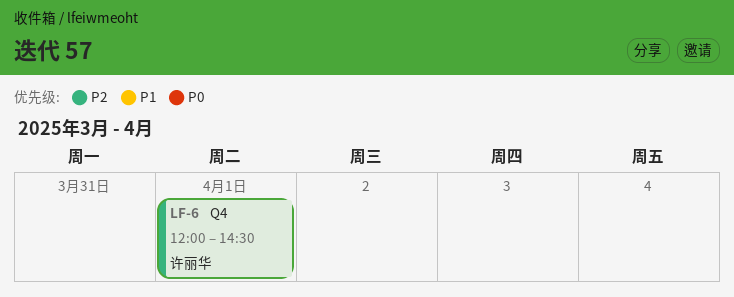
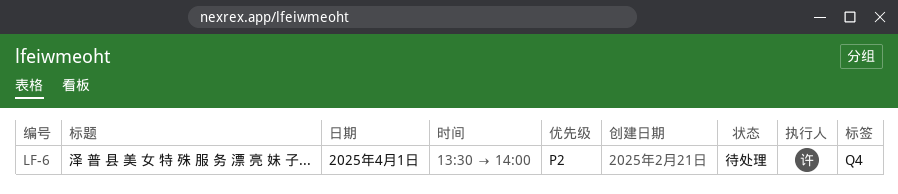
LF-6, begins: 12:00 -> 13:30
LF-6, ends: 14:30 -> 14:00

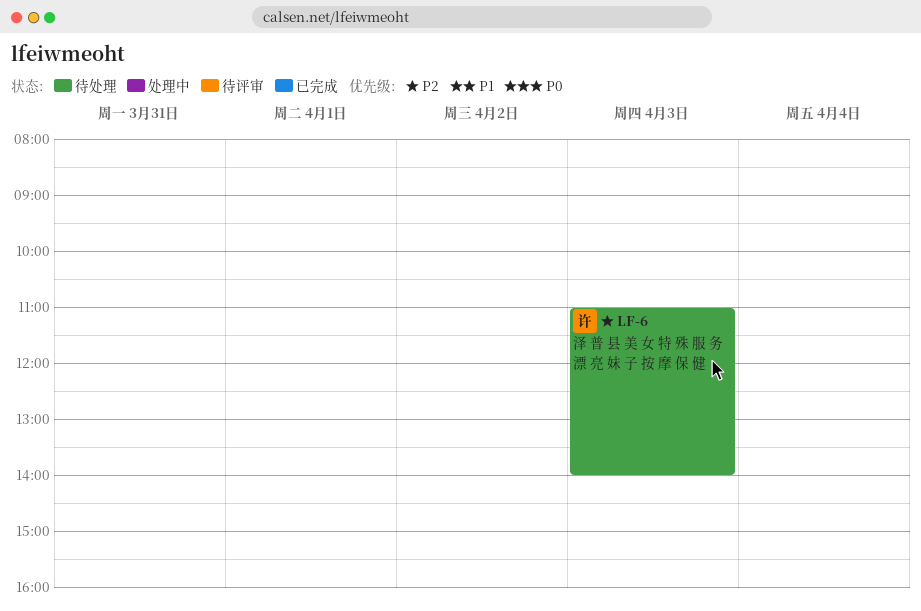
LF-6, day: Apr 1 -> Apr 3
LF-6, begins: 13:30 -> 11:00

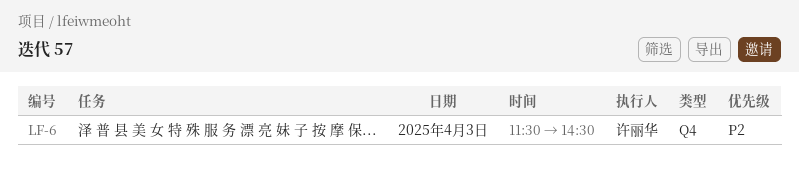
LF-6, begins: 11:00 -> 11:30
LF-6, ends: 14:00 -> 14:30

